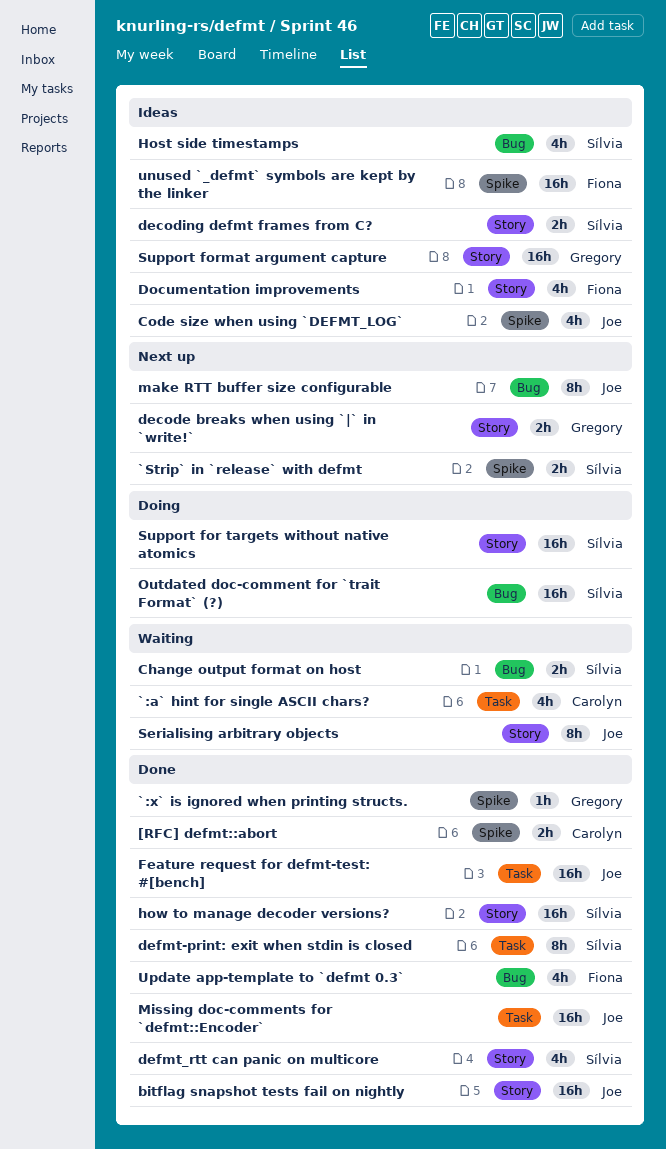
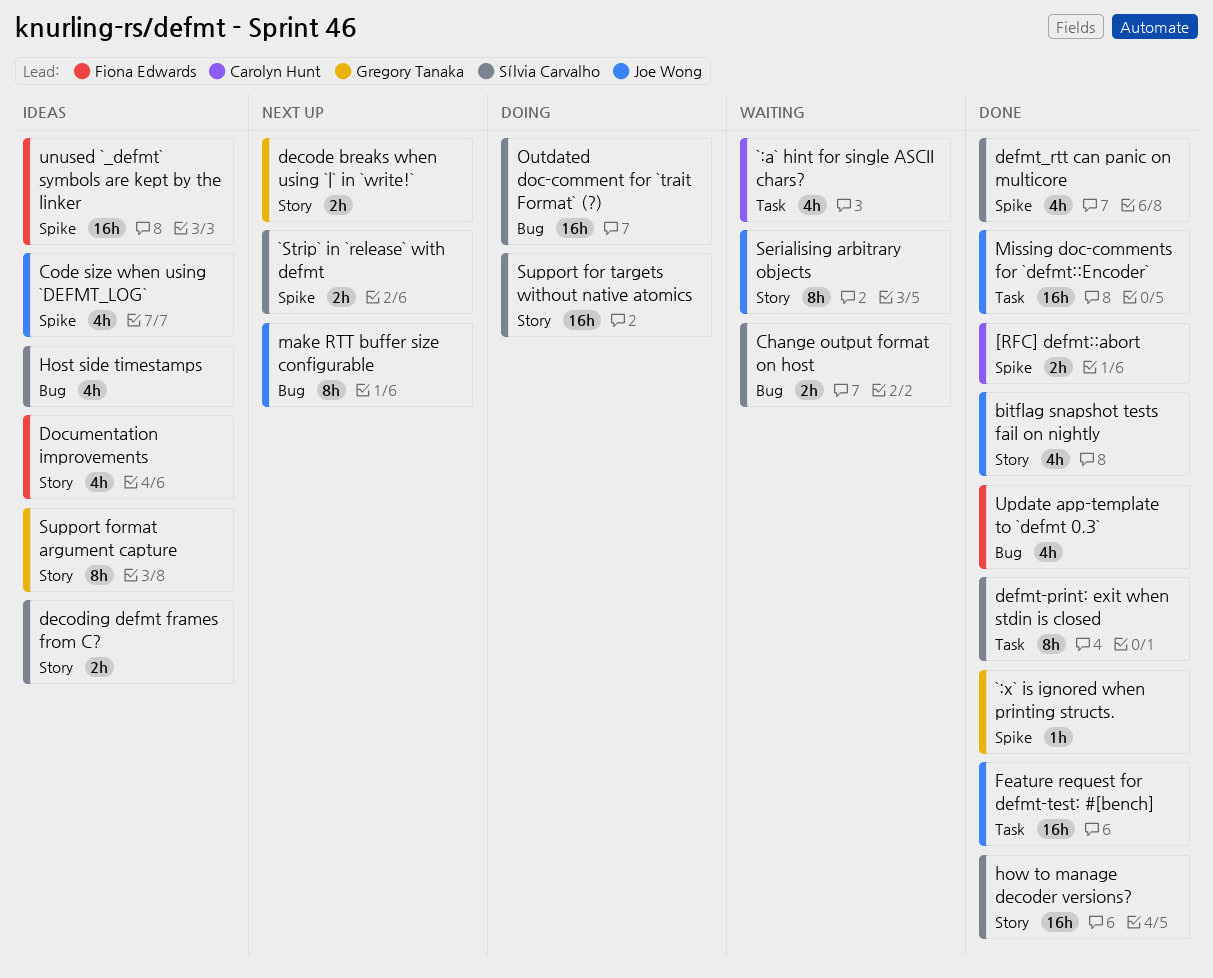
bitflag snapshot tests fail on nightly, estimate: 16h -> 4h
defmt_rtt can panic on multicore, label: Story -> Spike
Support format argument capture, estimate: 16h -> 8h

